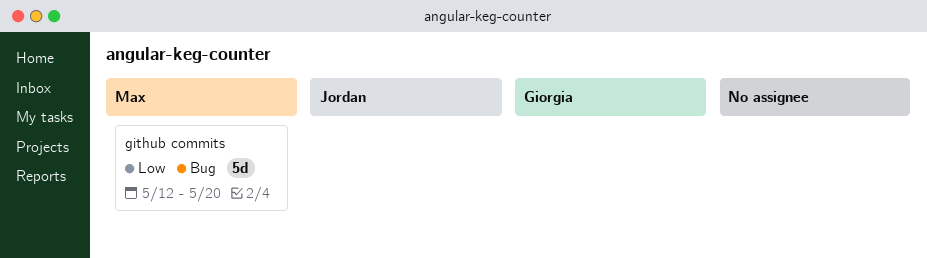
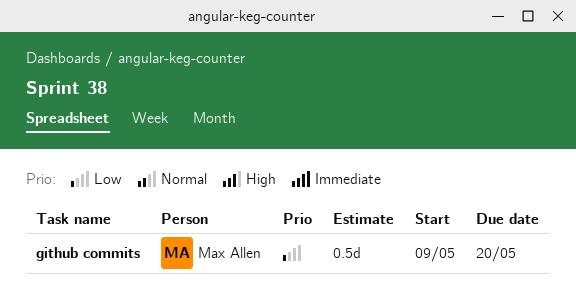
github commits, estimate: 5d -> 0.5d
github commits, start: May 12 -> May 9

